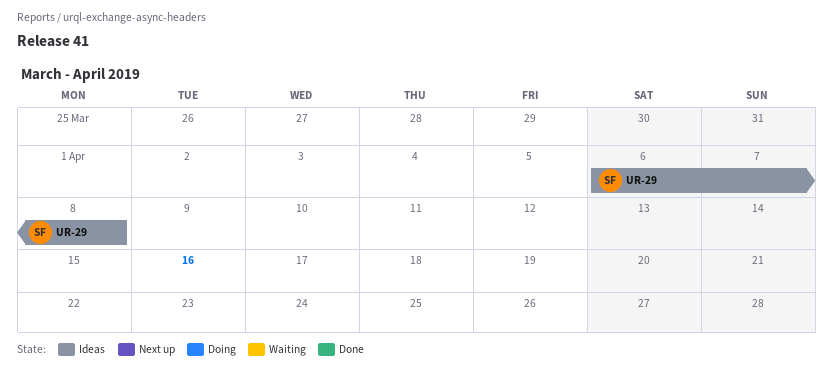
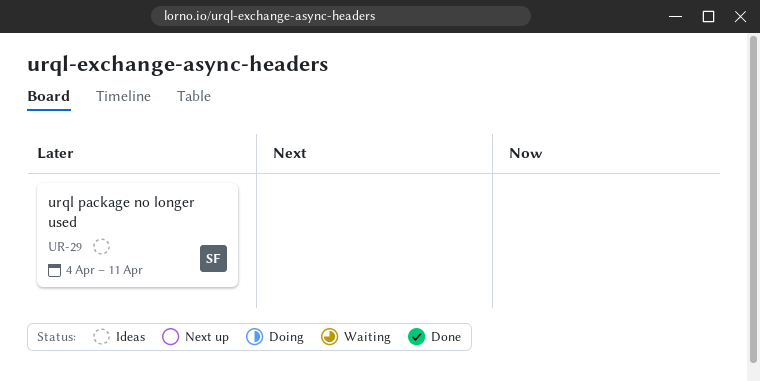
UR-29, start: Apr 6 -> Apr 4
UR-29, due: Apr 8 -> Apr 11

